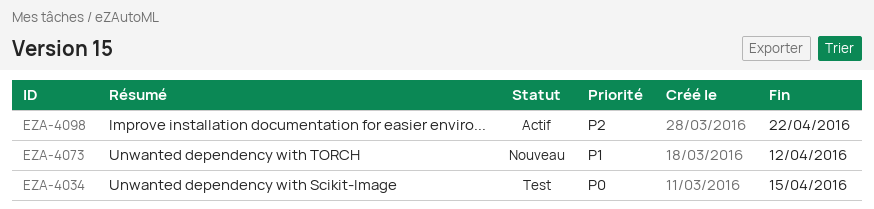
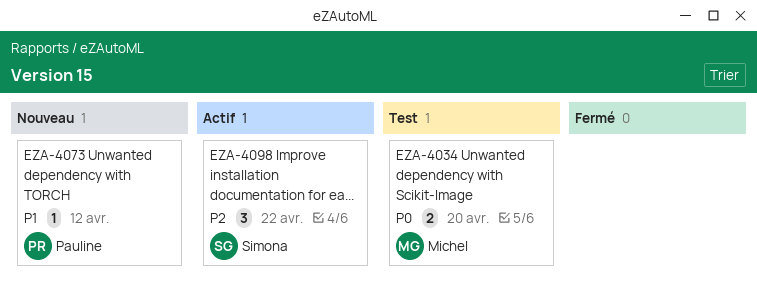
EZA-4034, due: Apr 15 -> Apr 20

